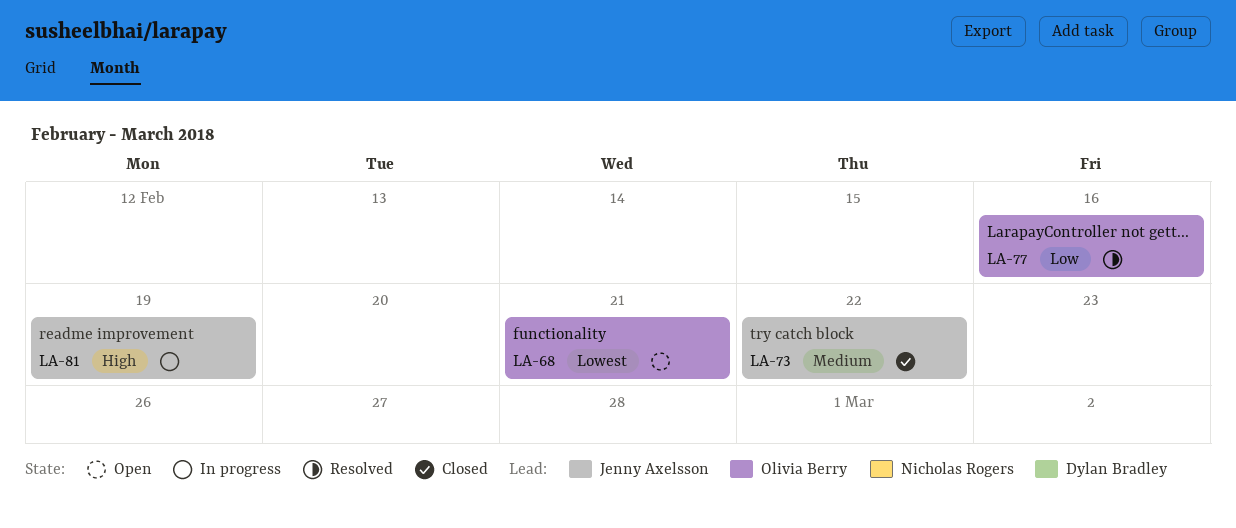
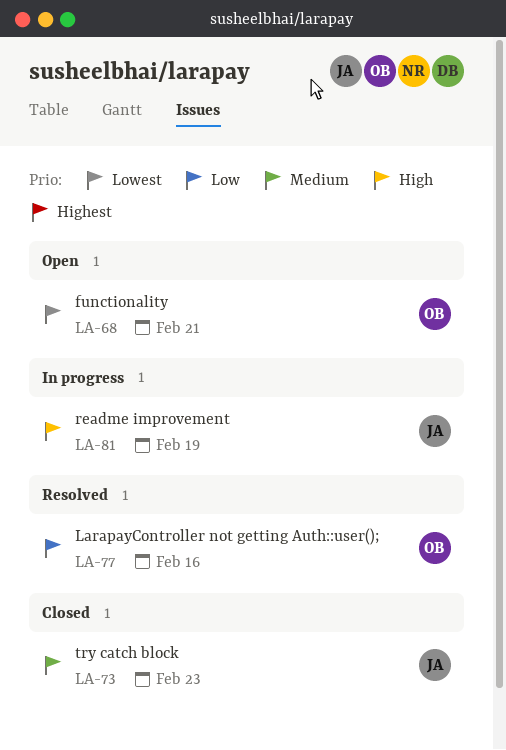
LA-73, due: Feb 22 -> Feb 23

